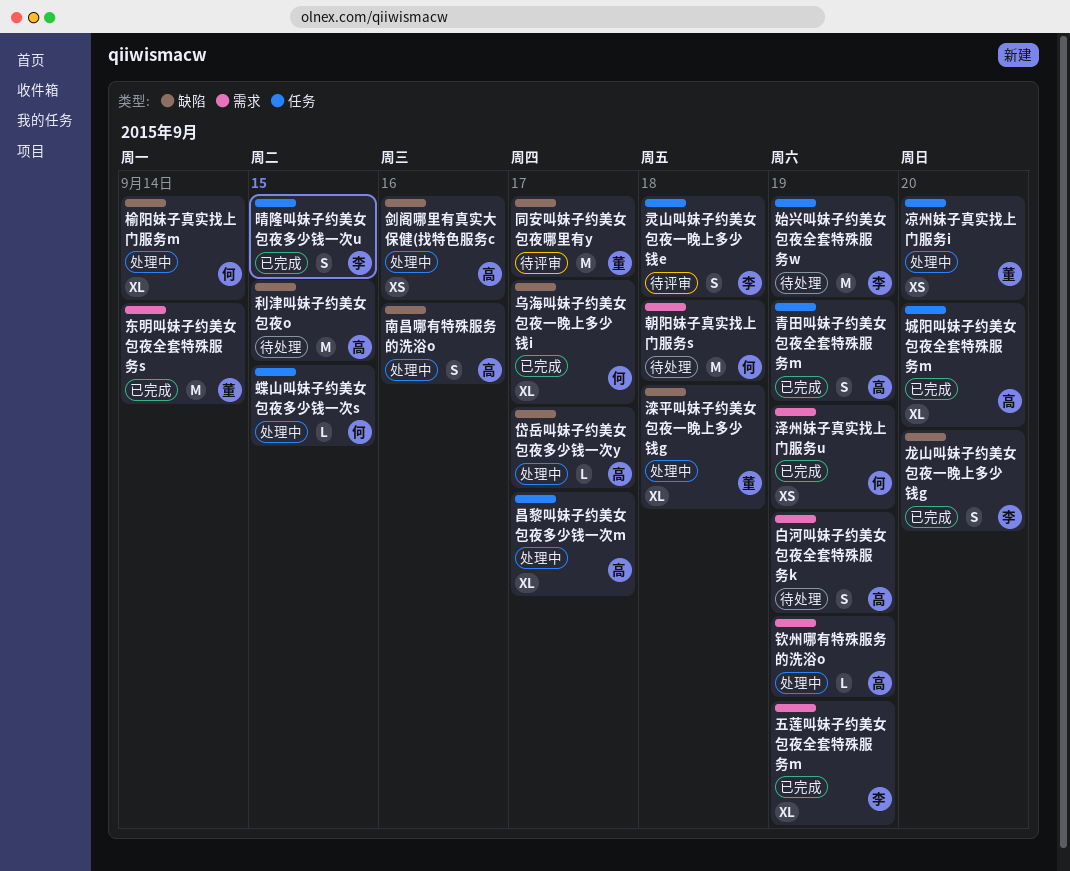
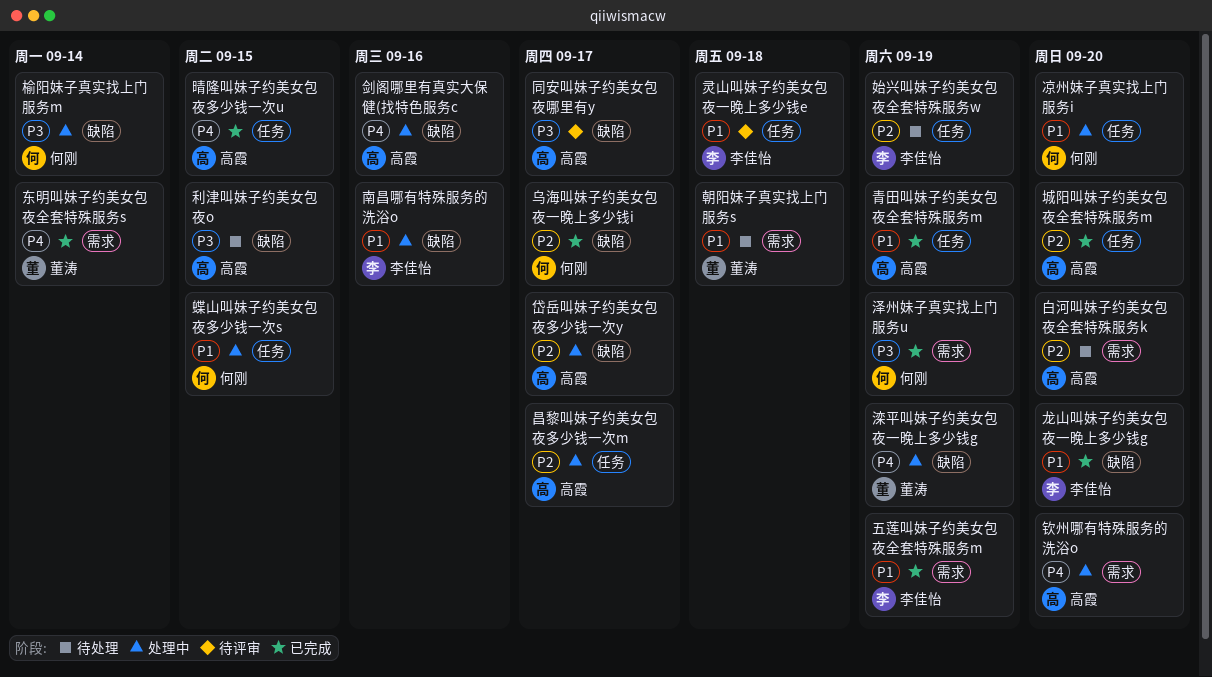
凉州妹子真实找上门服务i, owner: 董涛 -> 何刚
南昌哪有特殊服务的洗浴o, owner: 高霞 -> 李佳怡
同安叫妹子约美女包夜哪里有y, owner: 董涛 -> 高霞
晴隆叫妹子约美女包夜多少钱一次u, owner: 李佳怡 -> 高霞
朝阳妹子真实找上门服务s, owner: 何刚 -> 董涛
滦平叫妹子约美女包夜一晚上多少钱g, due: Sep 18 -> Sep 19
白河叫妹子约美女包夜全套特殊服务k, due: Sep 19 -> Sep 20
钦州哪有特殊服务的洗浴o, due: Sep 19 -> Sep 20

